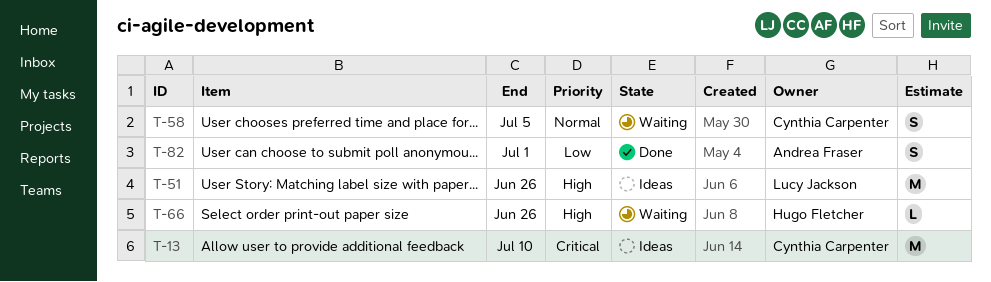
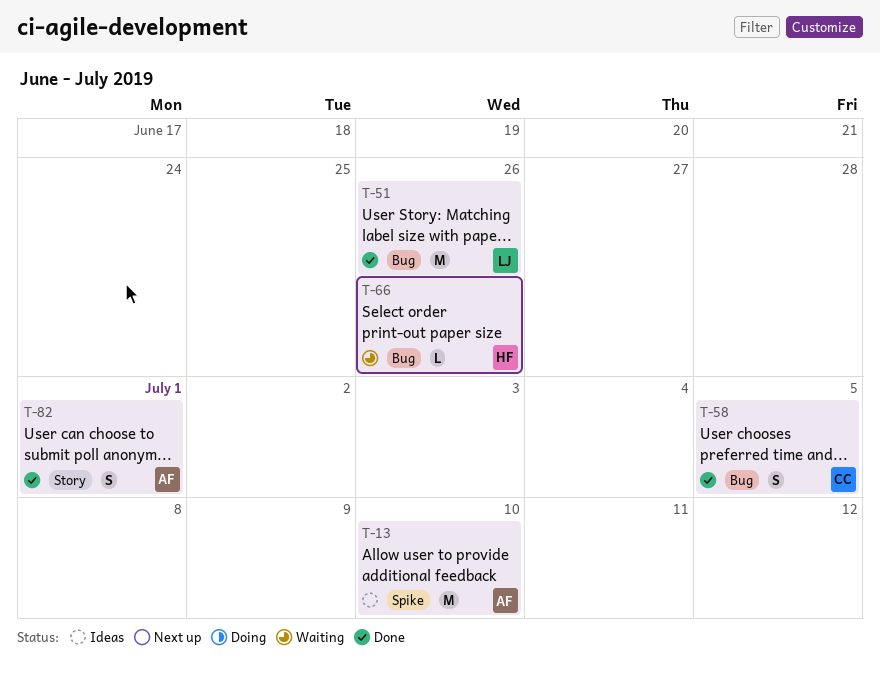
T-13, owner: Cynthia Carpenter -> Andrea Fraser
T-51, status: Ideas -> Done
T-58, status: Waiting -> Done

